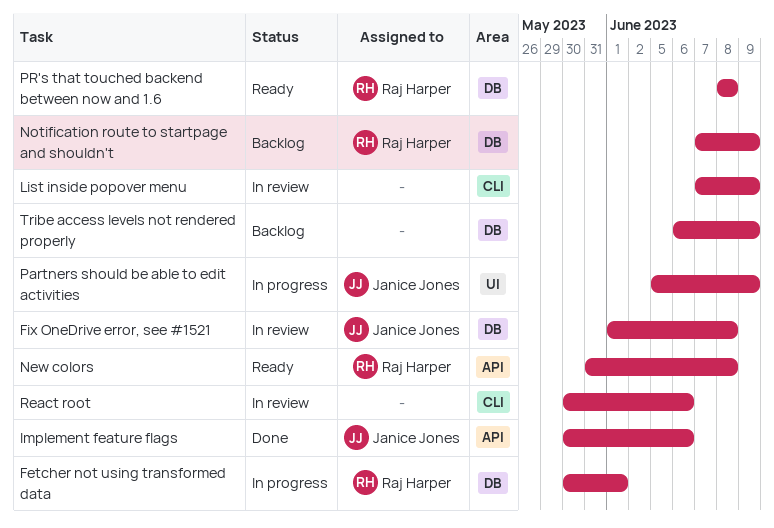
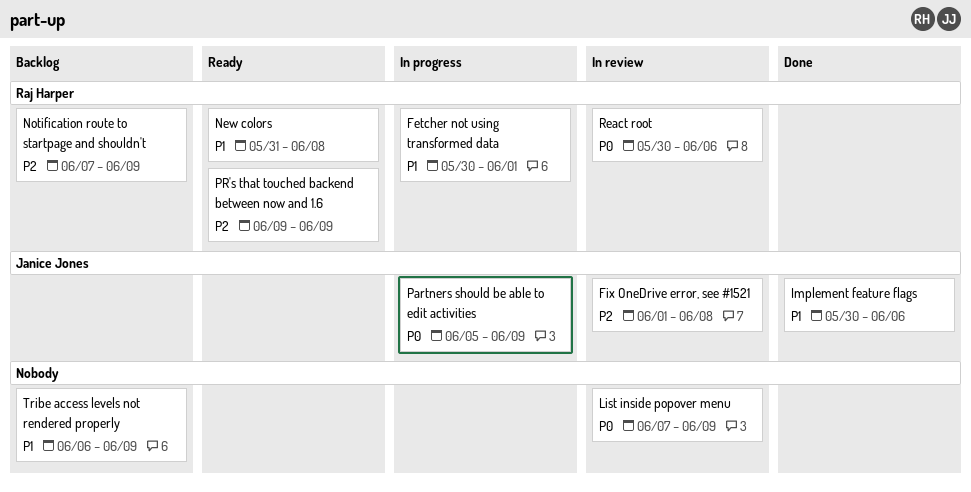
PR's that touched backend between now and 1.6, start: Jun 8 -> Jun 9
PR's that touched backend between now and 1.6, due: Jun 8 -> Jun 9
React root, owner: none -> Raj Harper

